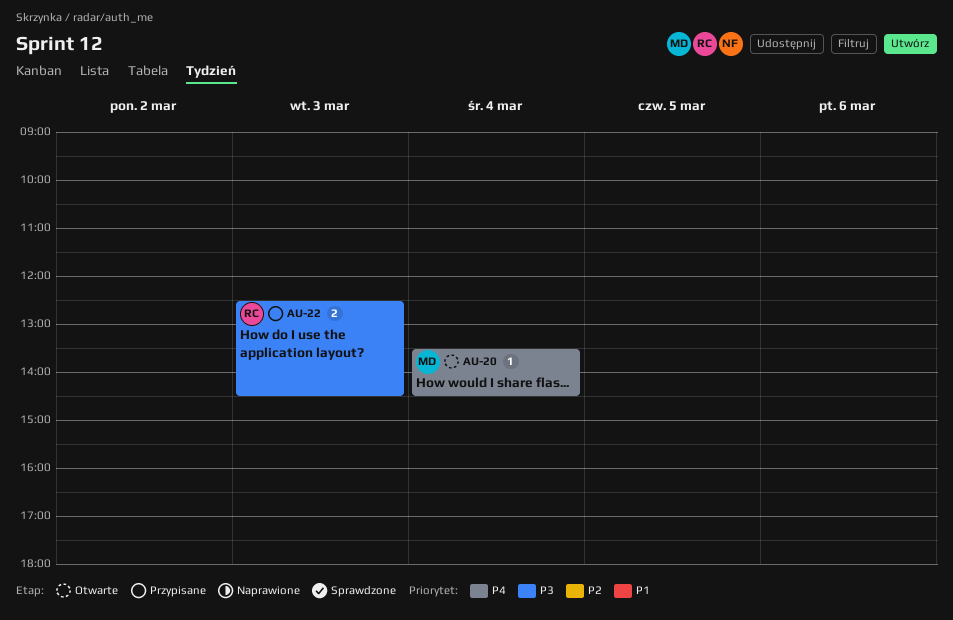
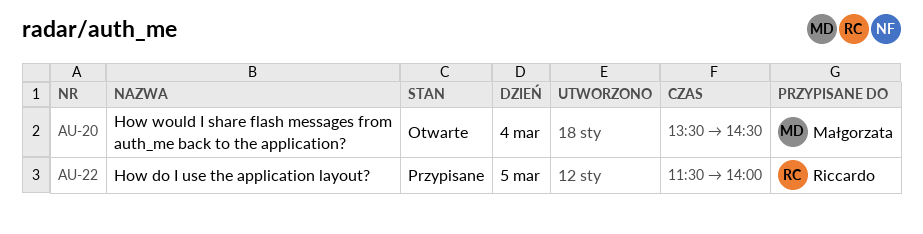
AU-22, day: Mar 3 -> Mar 5
AU-22, begins: 12:30 -> 11:30
AU-22, ends: 14:30 -> 14:00

